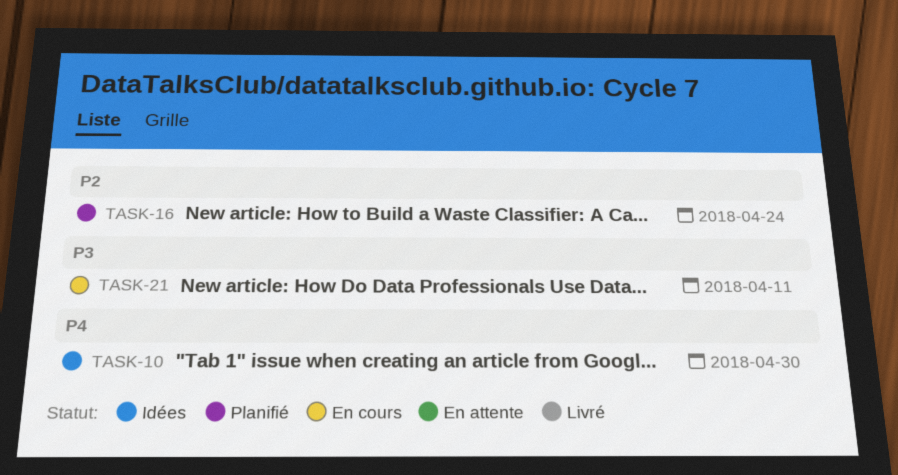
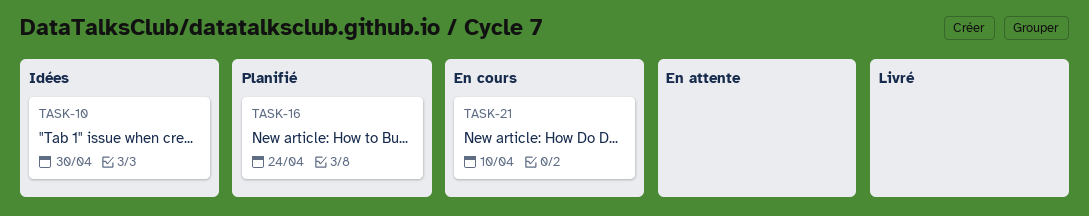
TASK-21, due: Apr 11 -> Apr 10

